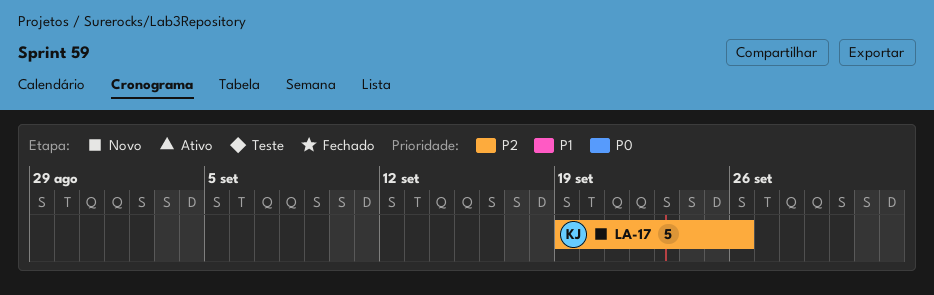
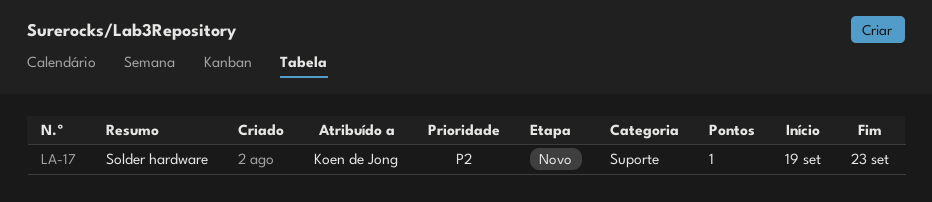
LA-17, estimate: 5 -> 1
LA-17, due: Sep 26 -> Sep 23

